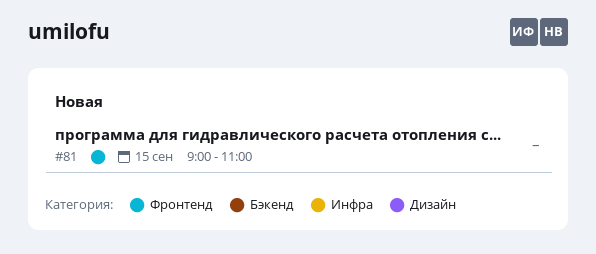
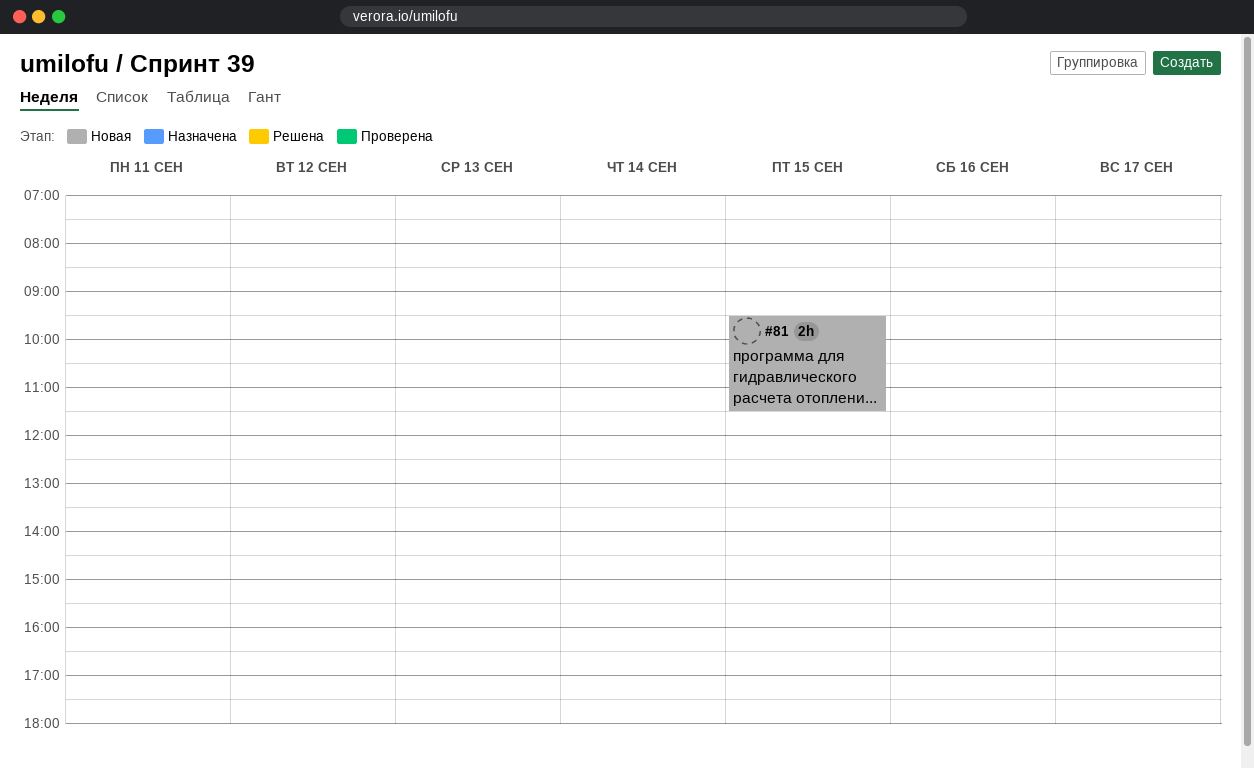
#81, begins: 09:00 -> 09:30
#81, ends: 11:00 -> 11:30

